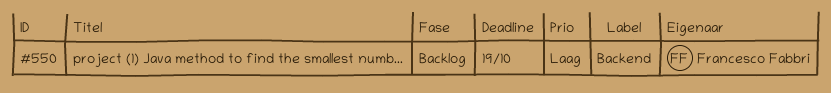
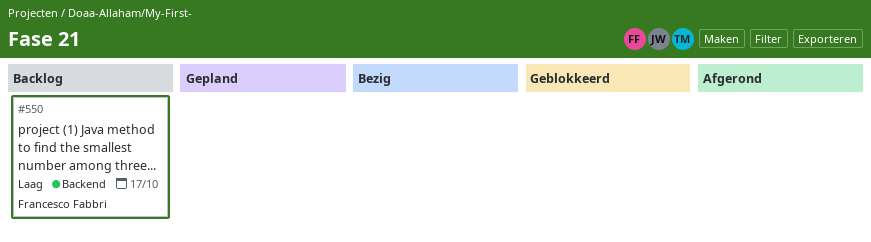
#550, due: Oct 19 -> Oct 17

